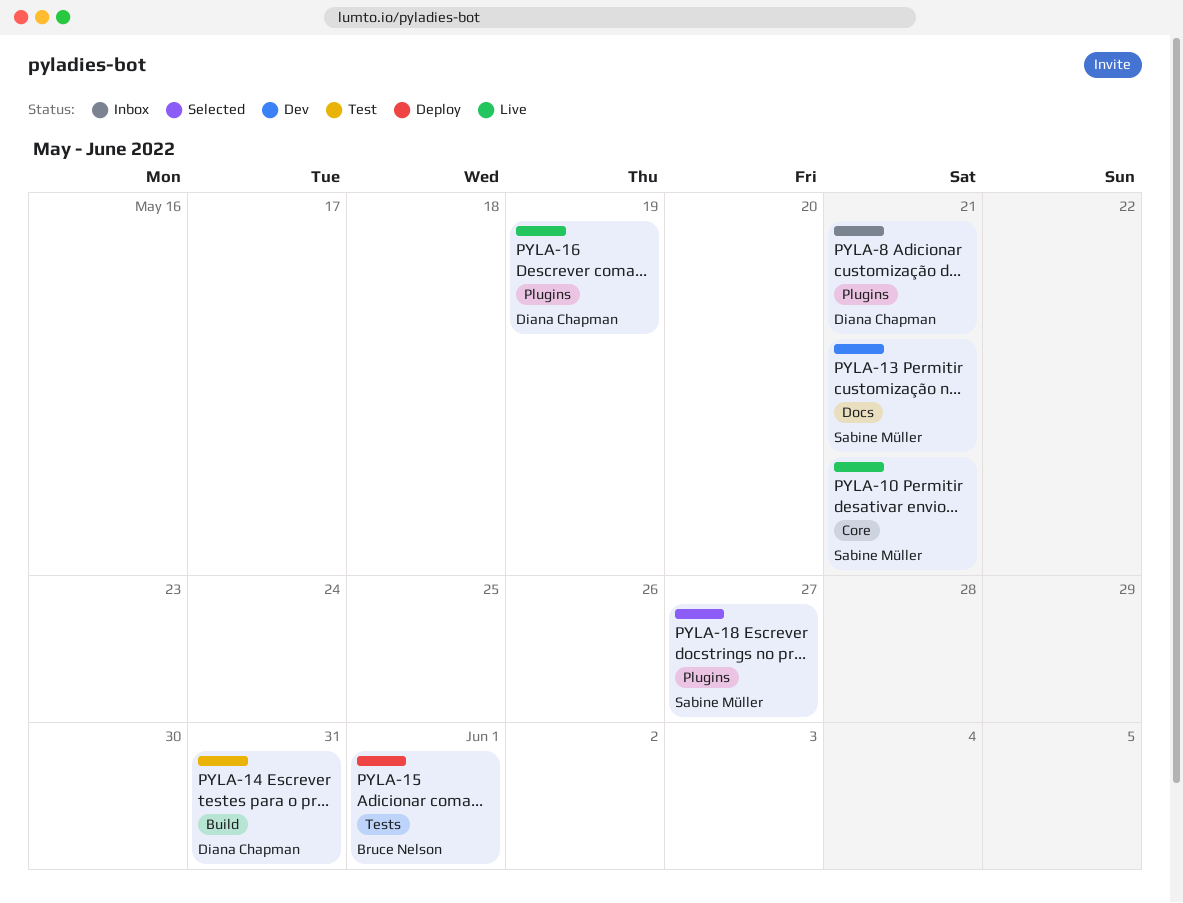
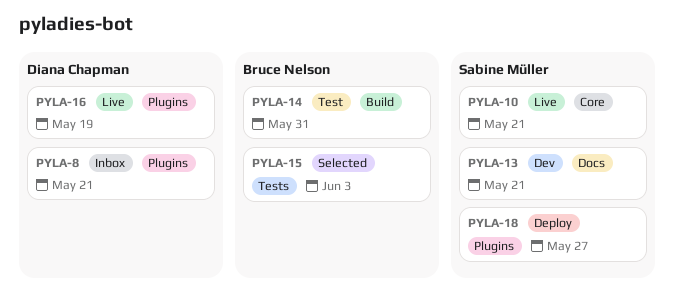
PYLA-14, owner: Diana Chapman -> Bruce Nelson
PYLA-15, status: Deploy -> Selected
PYLA-15, due: Jun 1 -> Jun 3
PYLA-18, status: Selected -> Deploy

